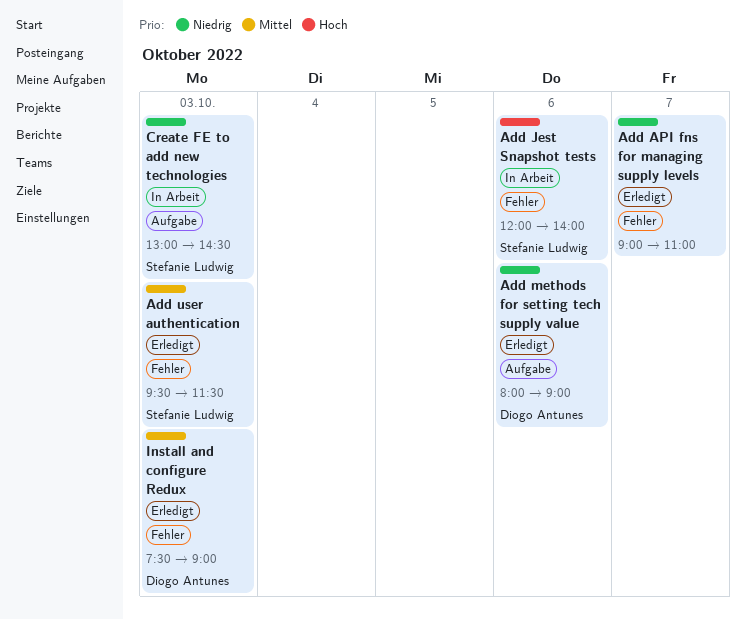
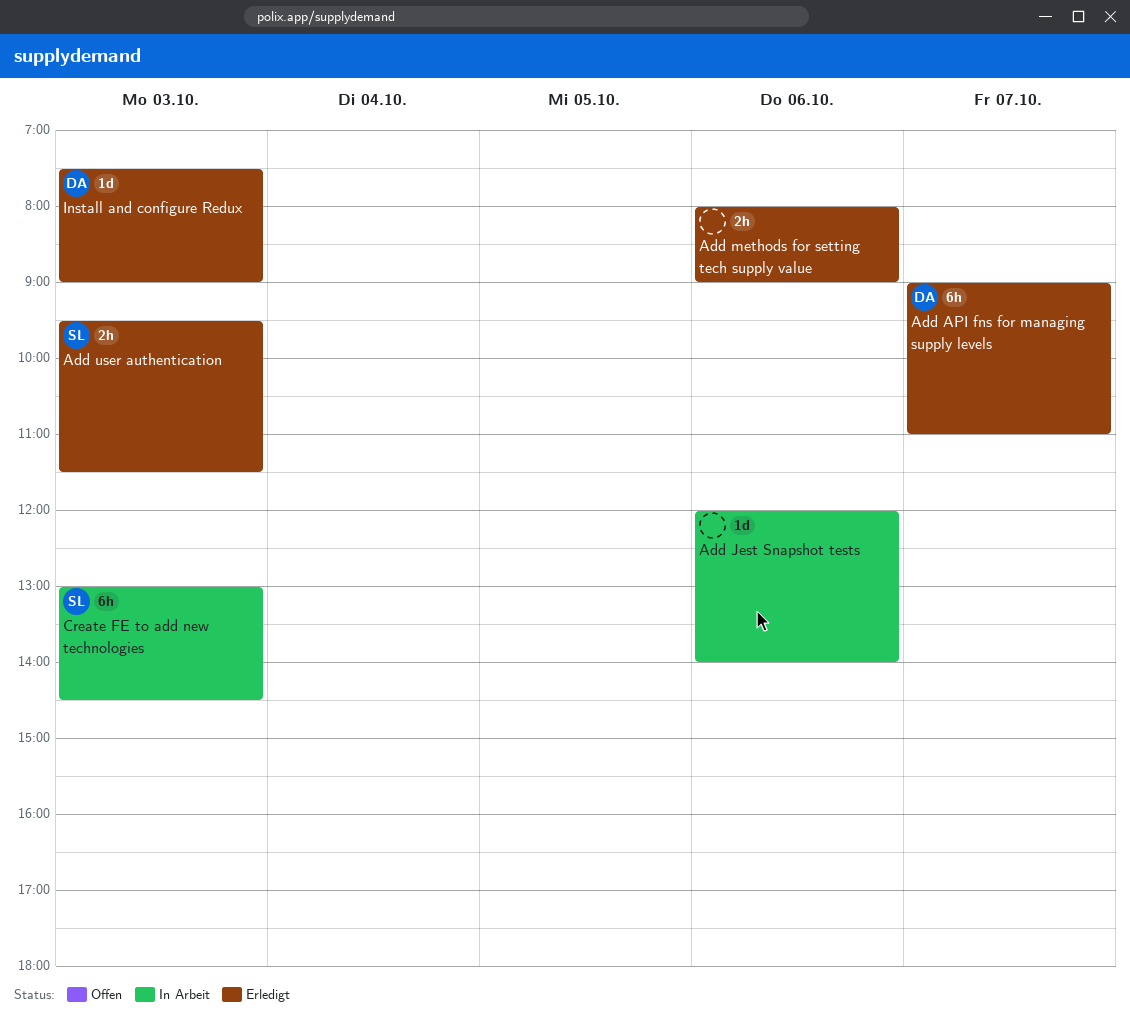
Add API fns for managing supply levels, owner: none -> Diogo Antunes
Add Jest Snapshot tests, owner: Stefanie Ludwig -> none
Add methods for setting tech supply value, owner: Diogo Antunes -> none

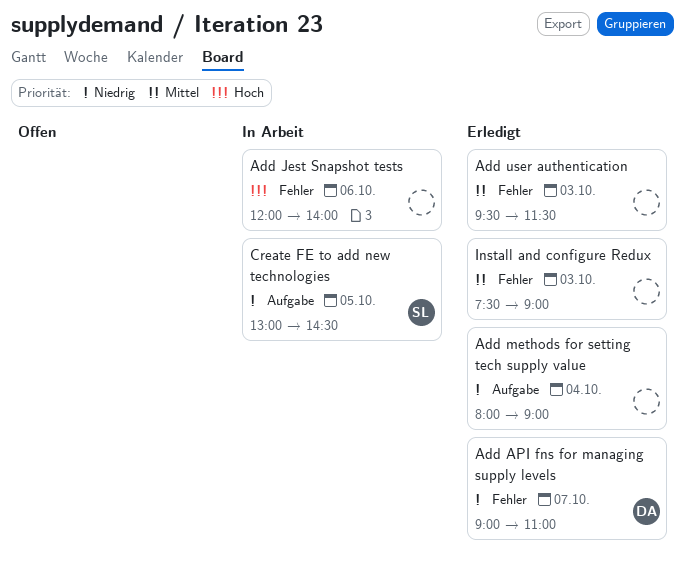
Add methods for setting tech supply value, day: Oct 6 -> Oct 4
Add user authentication, owner: SL -> none
Create FE to add new technologies, day: Oct 3 -> Oct 5
Install and configure Redux, owner: DA -> none

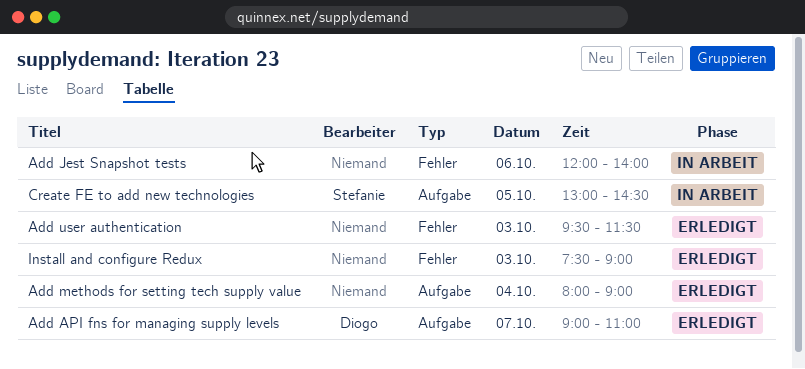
Add API fns for managing supply levels, label: Fehler -> Aufgabe

